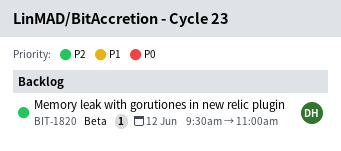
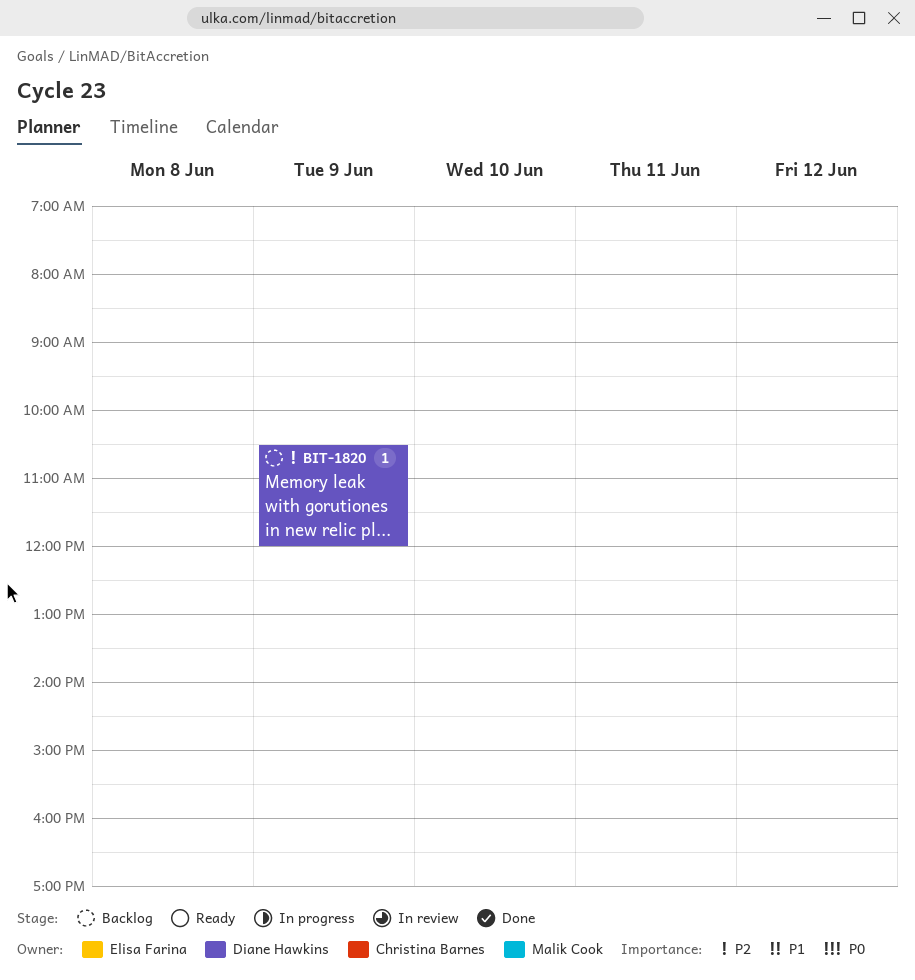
BIT-1820, day: Jun 12 -> Jun 9
BIT-1820, begins: 09:30 -> 10:30
BIT-1820, ends: 11:00 -> 12:00

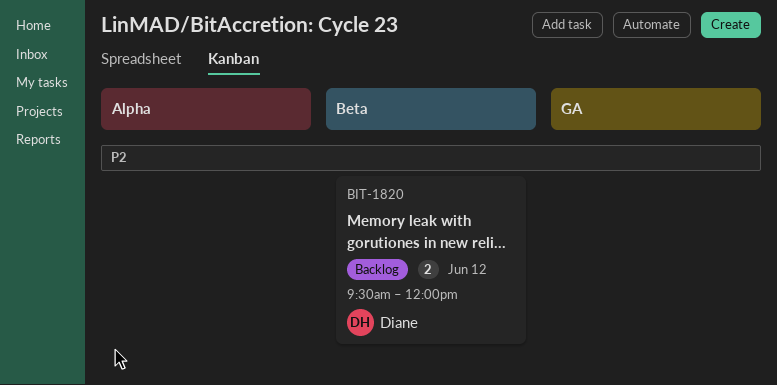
BIT-1820, estimate: 1 -> 2
BIT-1820, day: Jun 9 -> Jun 12
BIT-1820, begins: 10:30 -> 09:30

